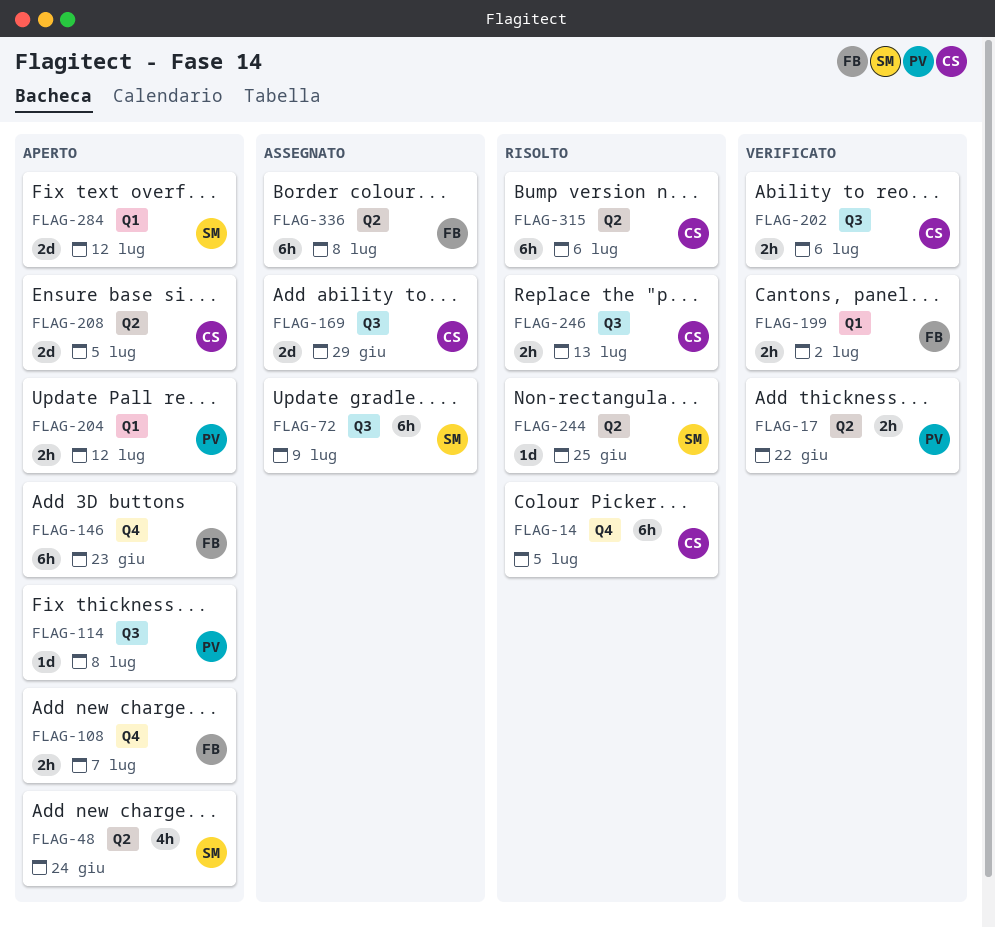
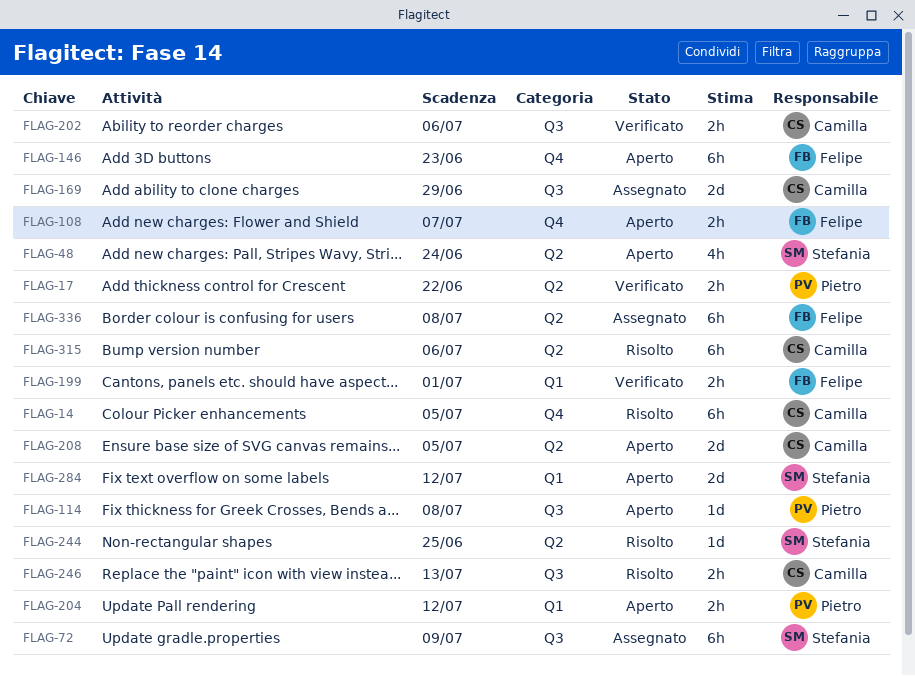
FLAG-199, due: Jul 2 -> Jul 1

